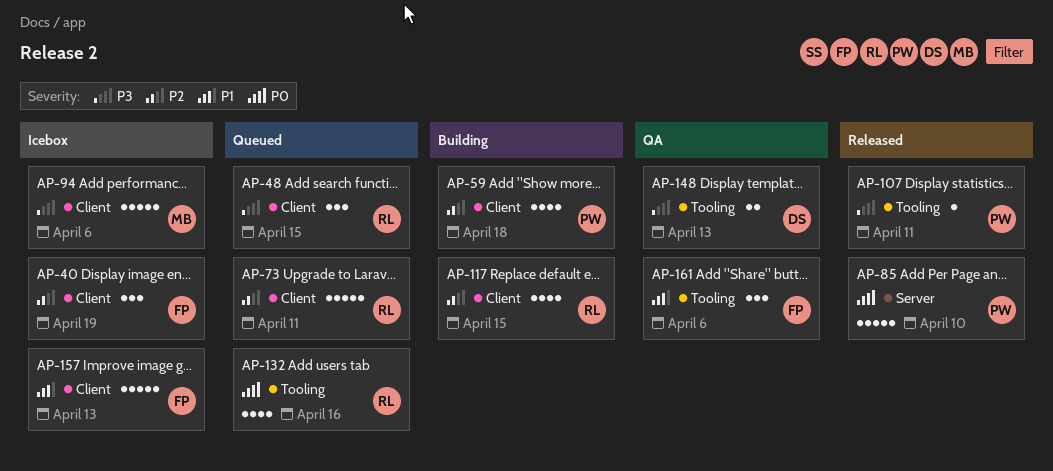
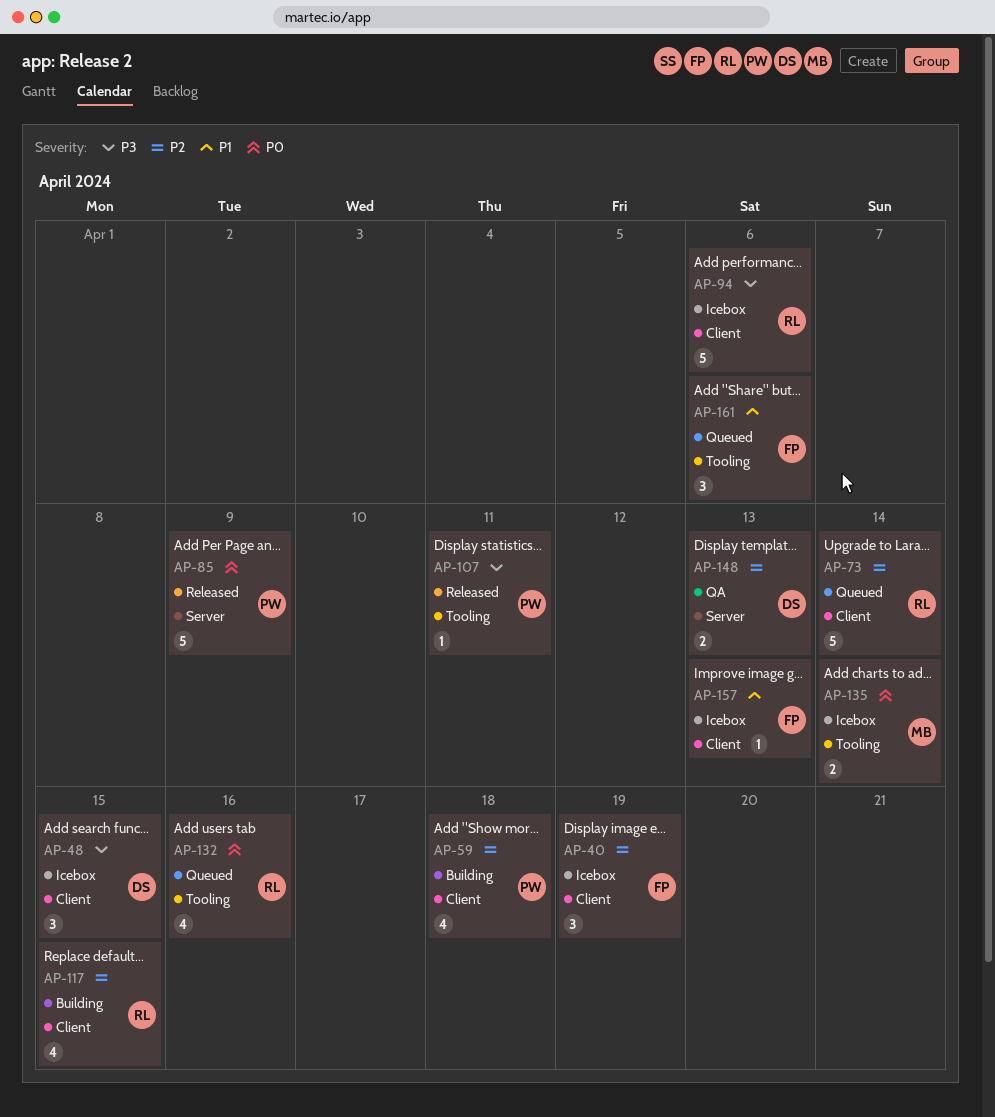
AP-48, status: Queued -> Icebox
AP-48, owner: RL -> DS
AP-73, due: Apr 11 -> Apr 14
AP-85, due: Apr 10 -> Apr 9
AP-94, owner: MB -> RL
AP-135: none -> present
AP-148, priority: P3 -> P2
AP-148, label: Tooling -> Server
AP-157, estimate: 5 -> 1
AP-161, status: QA -> Queued

